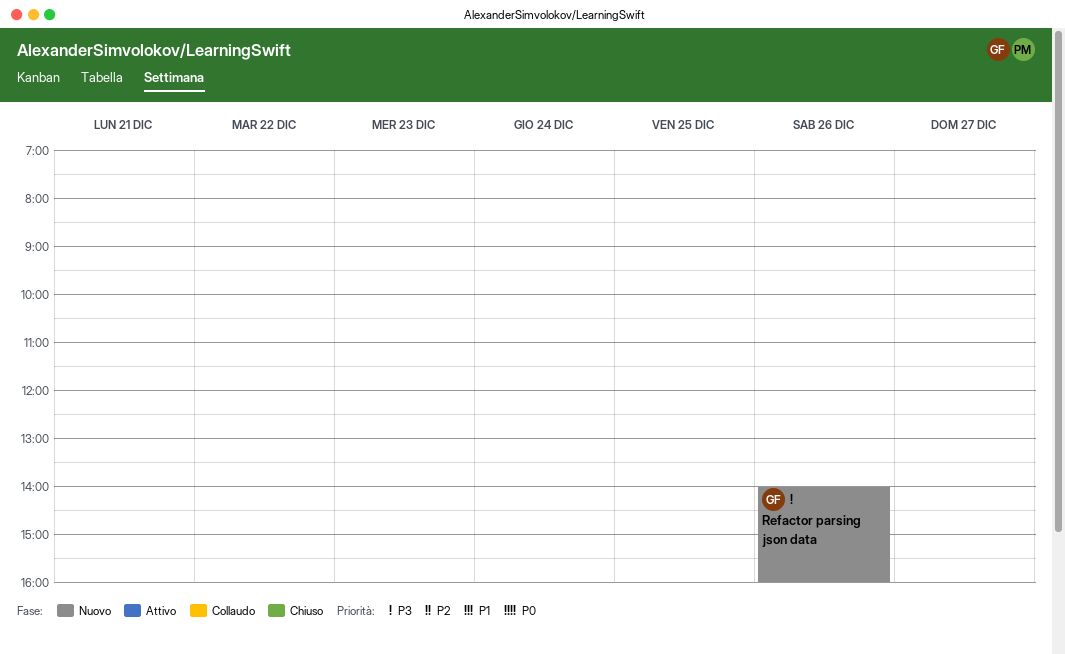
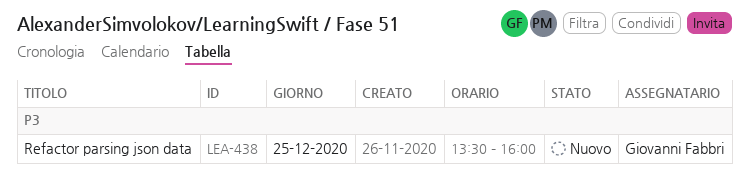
Refactor parsing json data, day: Dec 26 -> Dec 25
Refactor parsing json data, begins: 14:00 -> 13:30

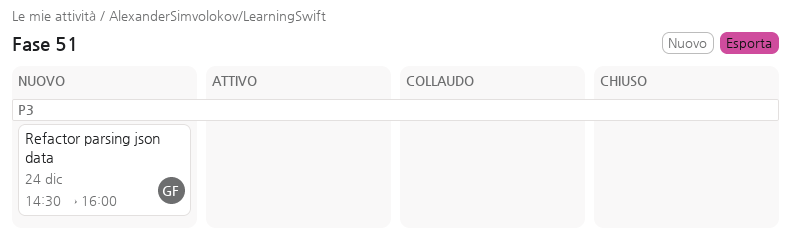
Refactor parsing json data, day: Dec 25 -> Dec 24
Refactor parsing json data, begins: 13:30 -> 14:30

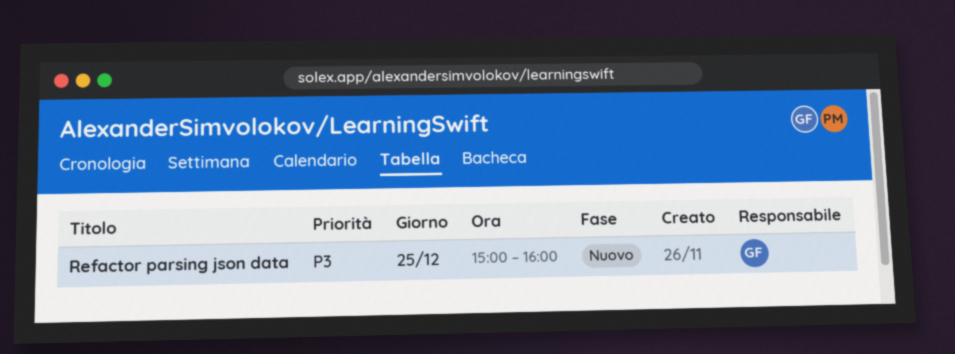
Refactor parsing json data, day: Dec 24 -> Dec 25
Refactor parsing json data, begins: 14:30 -> 15:00

